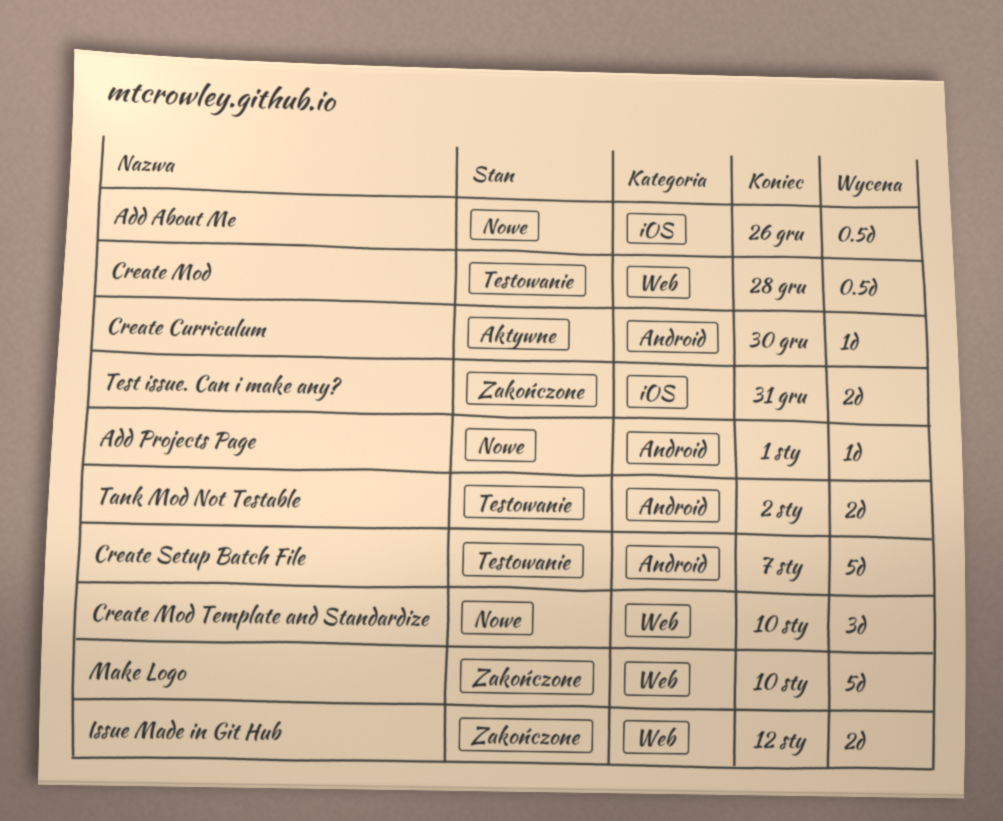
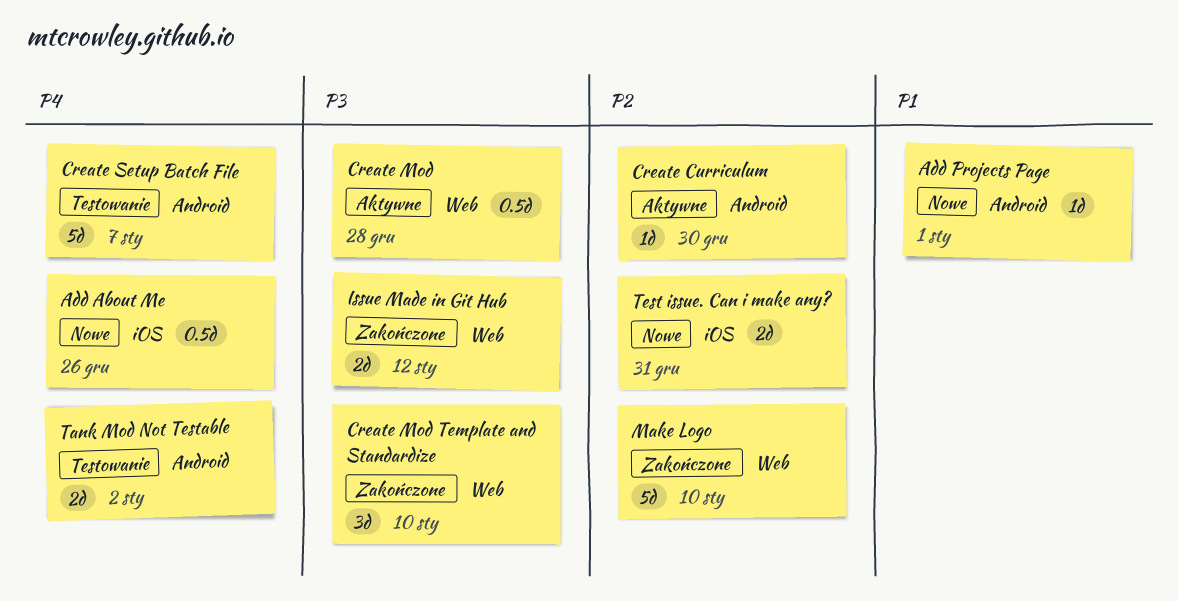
Create Mod, status: Testowanie -> Aktywne
Create Mod Template and Standardize, status: Nowe -> Zakończone
Test issue. Can i make any?, status: Zakończone -> Nowe

